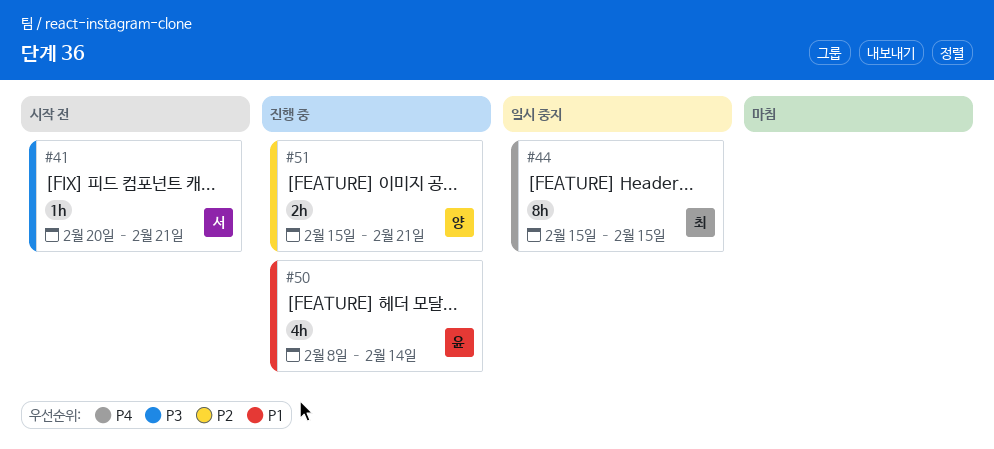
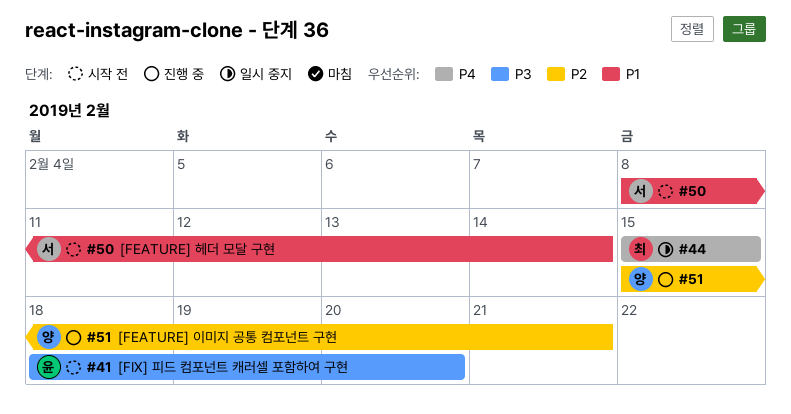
#41, owner: 서 -> 윤
#41, start: Feb 20 -> Feb 18
#41, due: Feb 21 -> Feb 20
#50, status: 진행 중 -> 시작 전
#50, owner: 윤 -> 서

